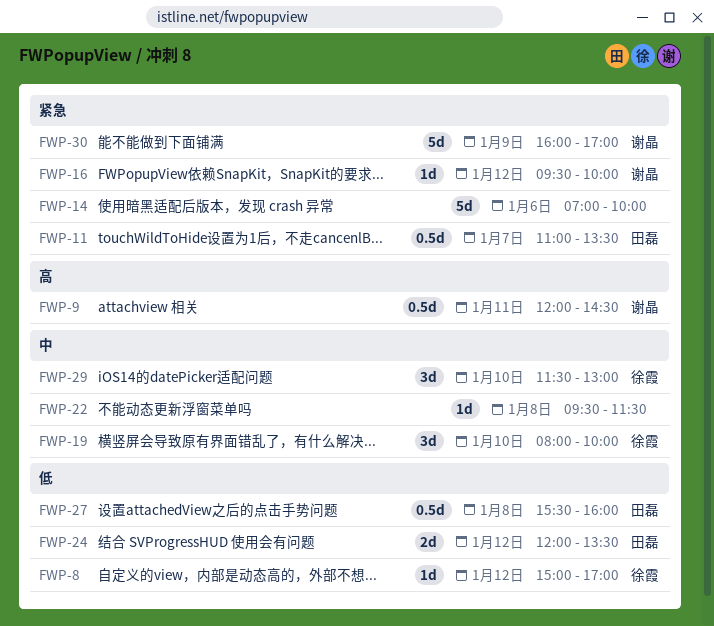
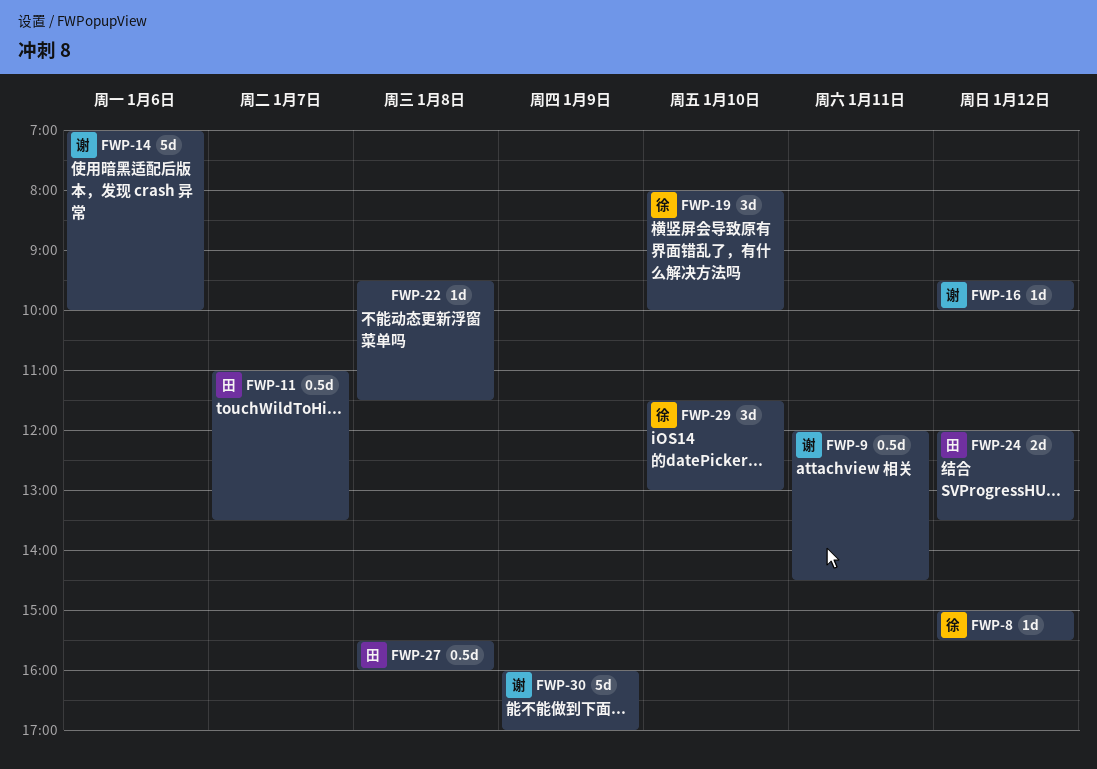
FWP-8, ends: 17:00 -> 15:30
FWP-14, owner: none -> 谢晶

